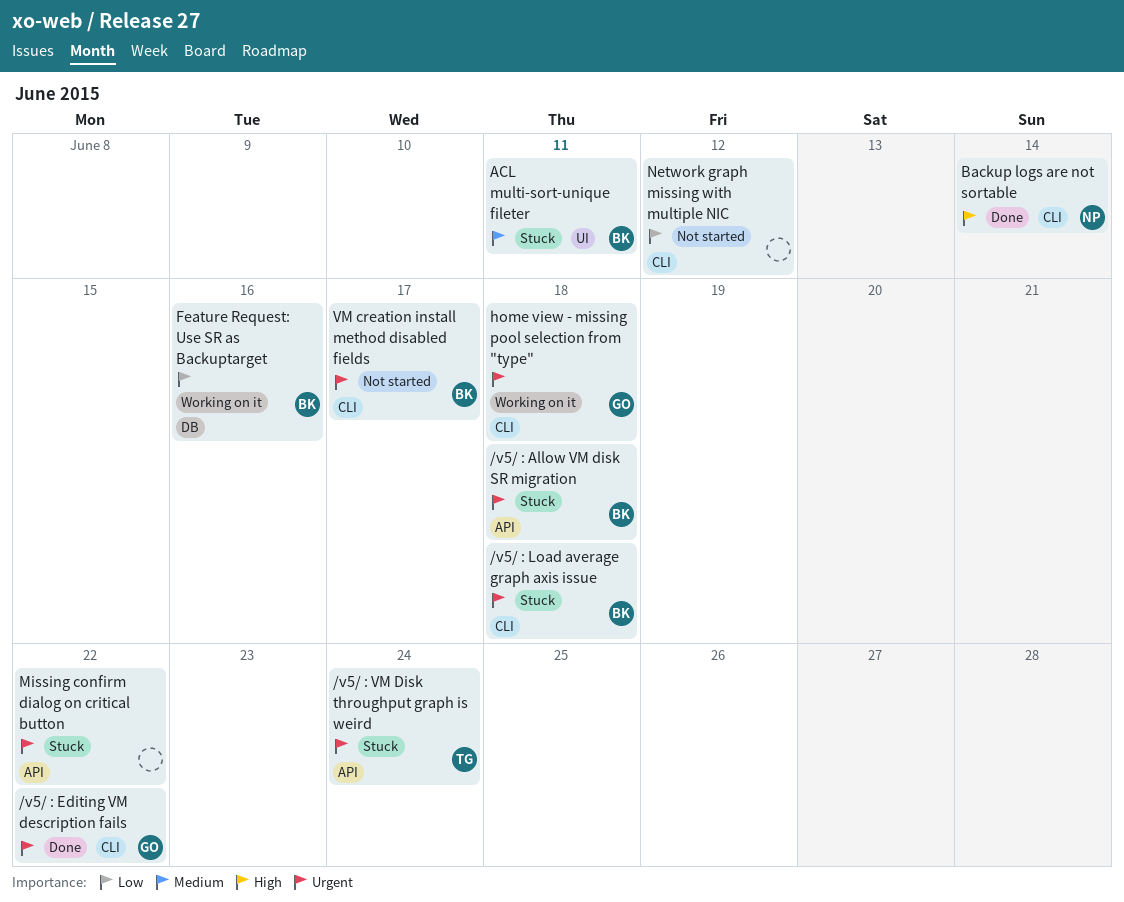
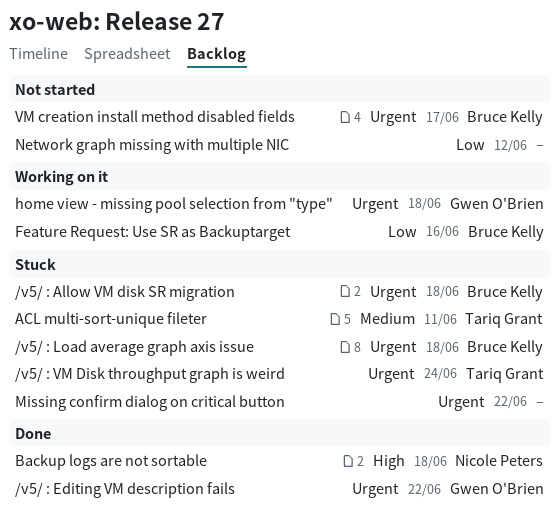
ACL multi-sort-unique fileter, owner: Bruce Kelly -> Tariq Grant
Backup logs are not sortable, due: Jun 14 -> Jun 18

